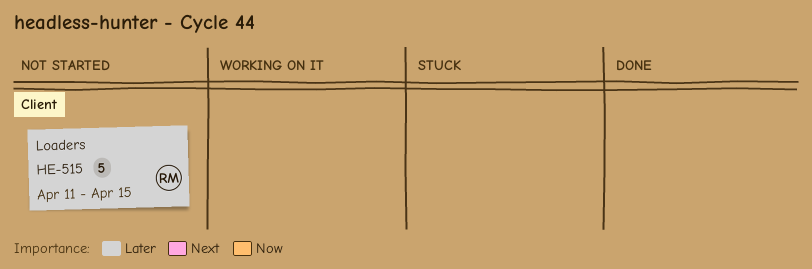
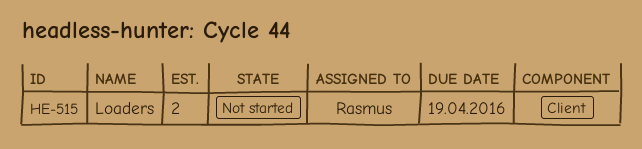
HE-515, estimate: 5 -> 2
HE-515, due: Apr 15 -> Apr 19

